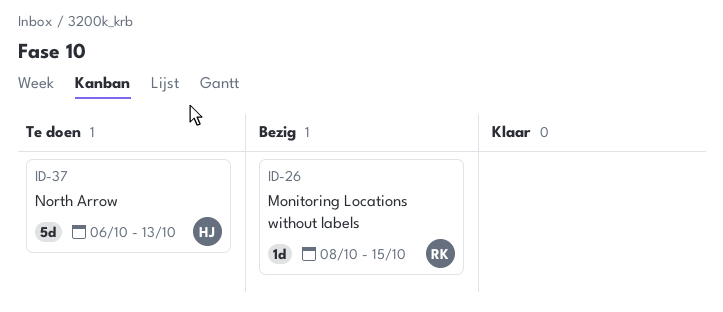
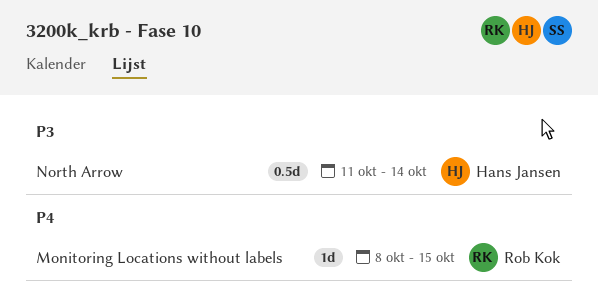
North Arrow, estimate: 5d -> 0.5d
North Arrow, start: Oct 6 -> Oct 11
North Arrow, due: Oct 13 -> Oct 14

